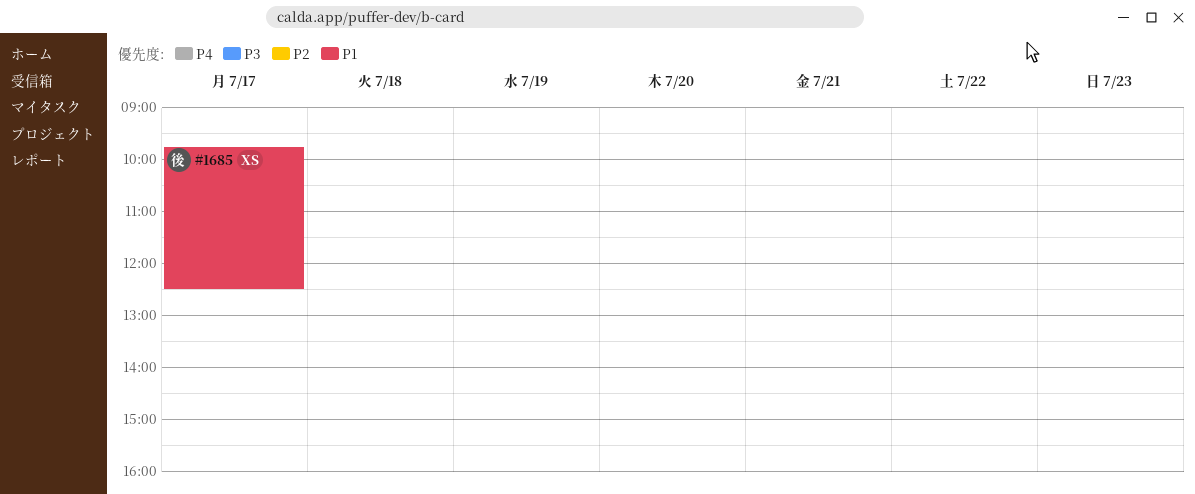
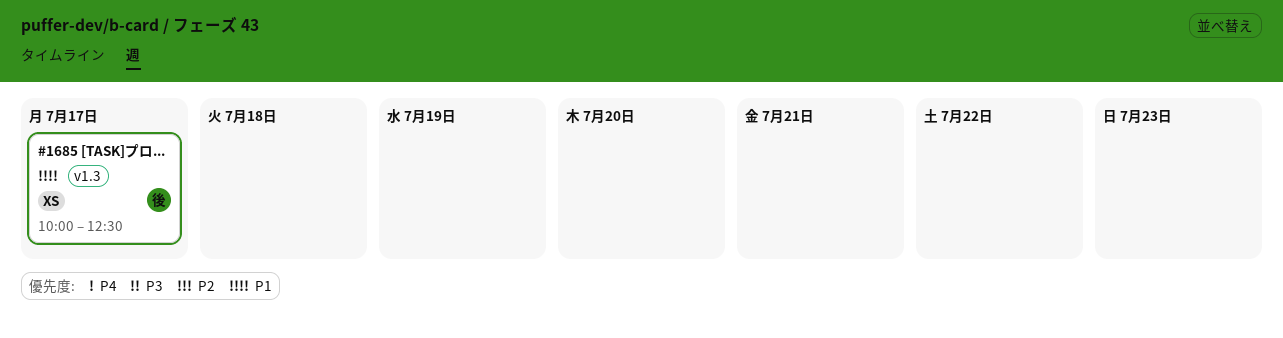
#1685, begins: 09:45 -> 10:00

